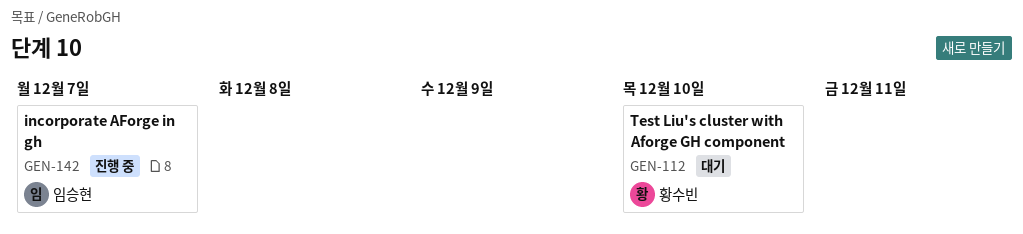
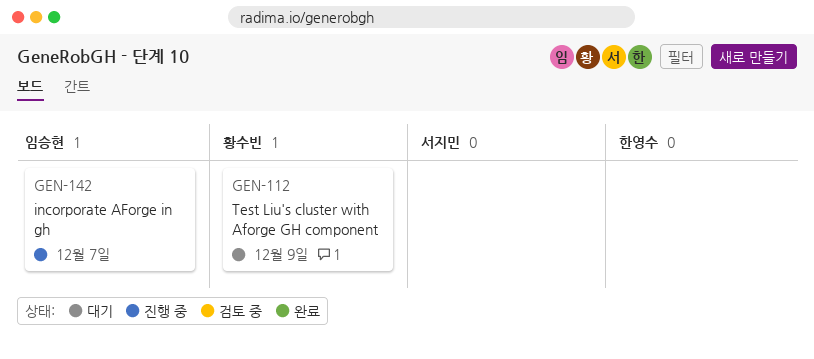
GEN-112, due: Dec 10 -> Dec 9

